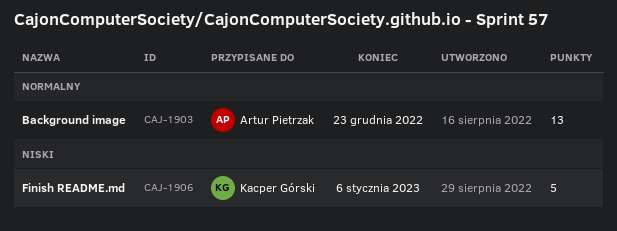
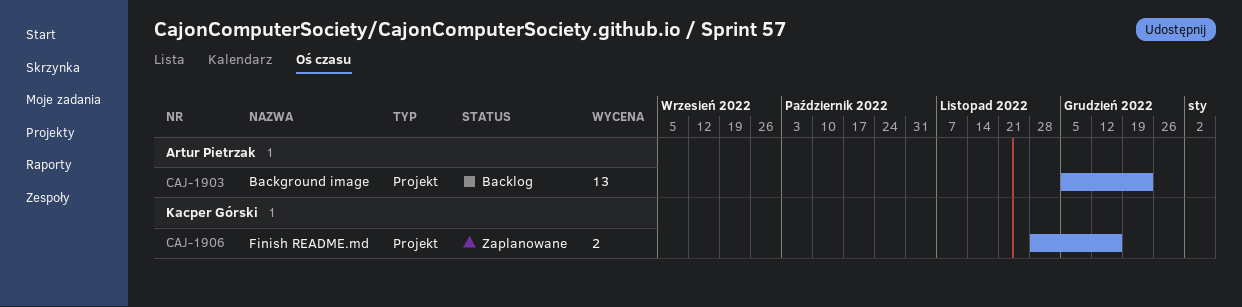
CAJ-1906, estimate: 5 -> 2
CAJ-1906, due: Jan 6 -> Dec 16

